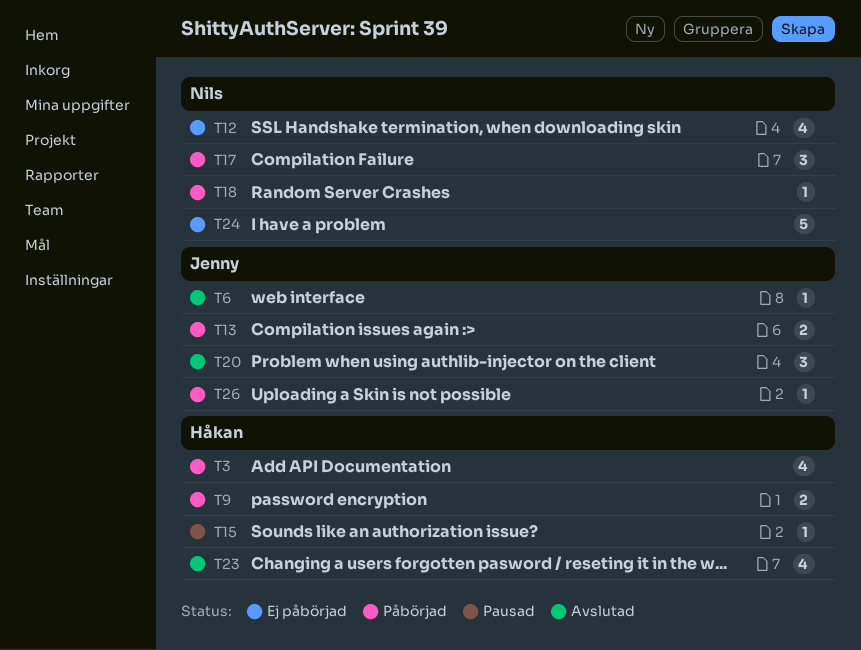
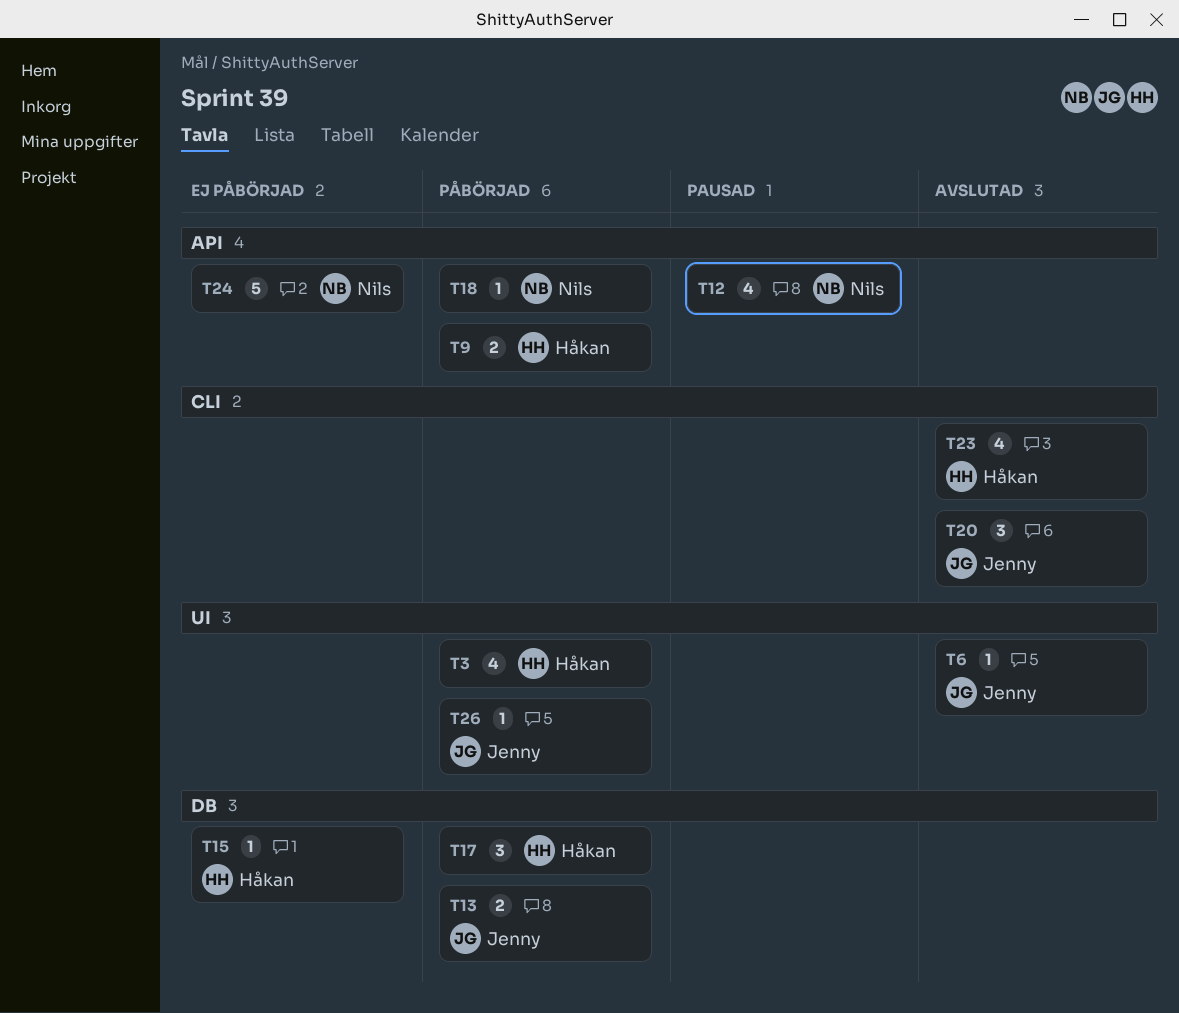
T12, status: Ej påbörjad -> Pausad
T15, status: Pausad -> Ej påbörjad
T17, owner: Nils -> Håkan

